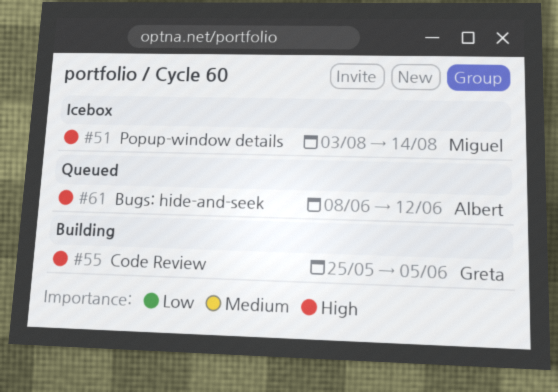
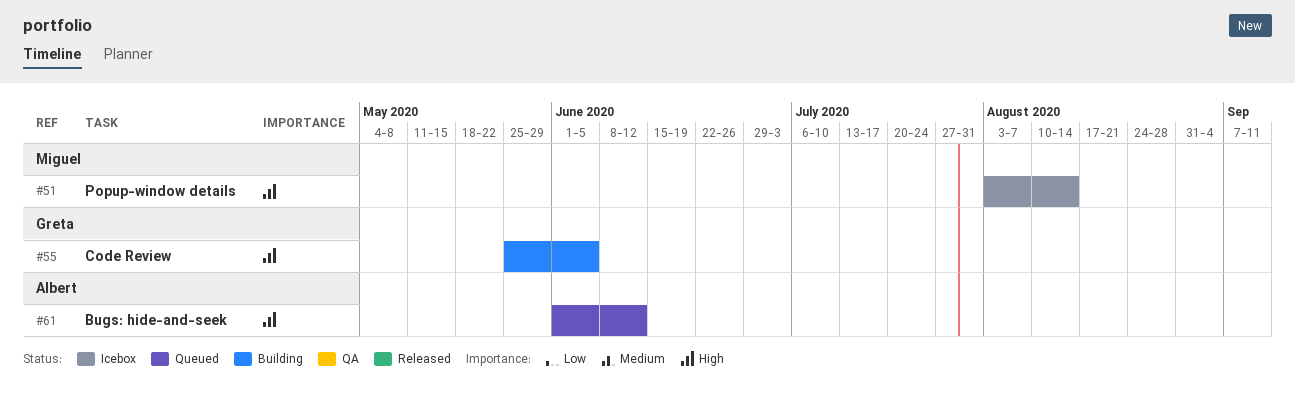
#61, start: Jun 8 -> Jun 1

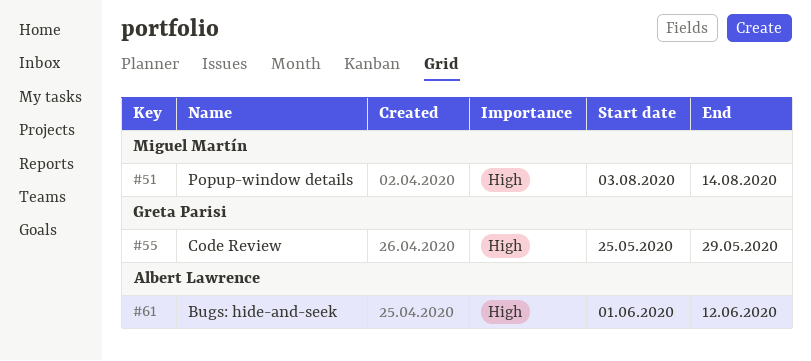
#55, due: Jun 5 -> May 29

